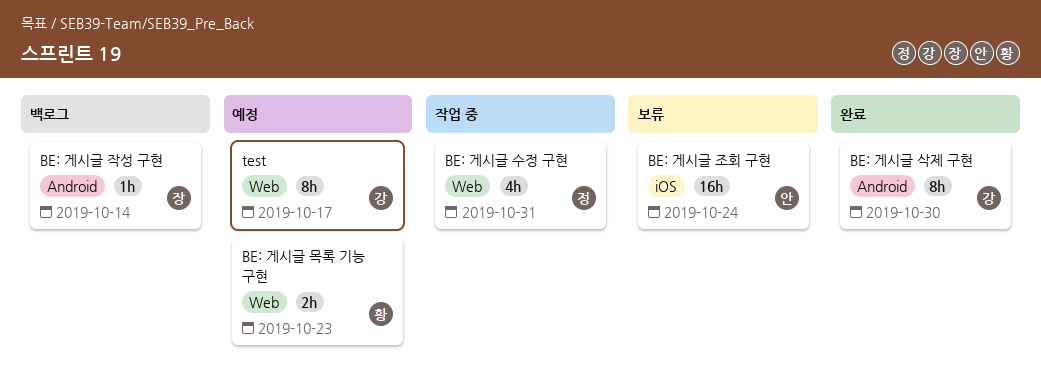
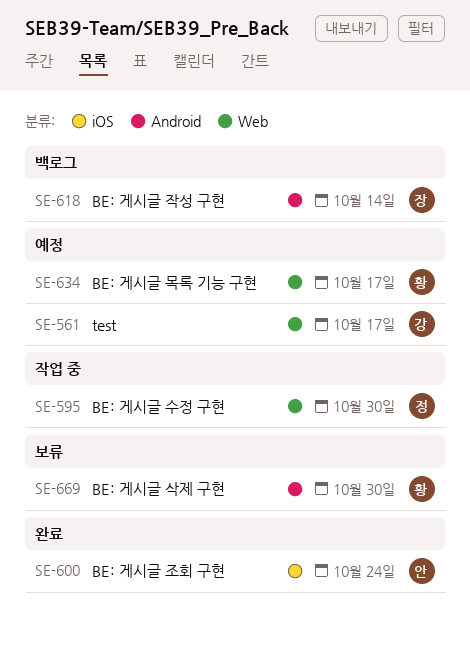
BE: 게시글 목록 기능 구현, due: Oct 23 -> Oct 17
BE: 게시글 삭제 구현, status: 완료 -> 보류
BE: 게시글 삭제 구현, owner: 강 -> 황
BE: 게시글 수정 구현, due: Oct 31 -> Oct 30
BE: 게시글 조회 구현, status: 보류 -> 완료

